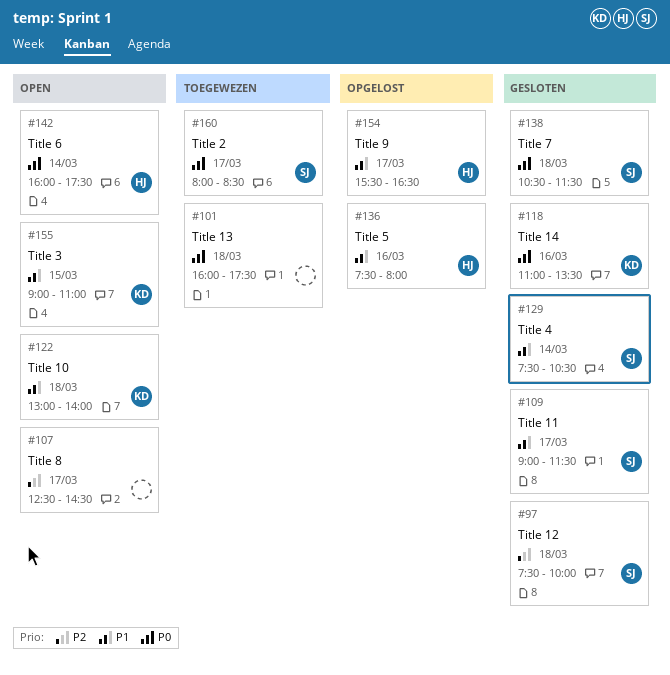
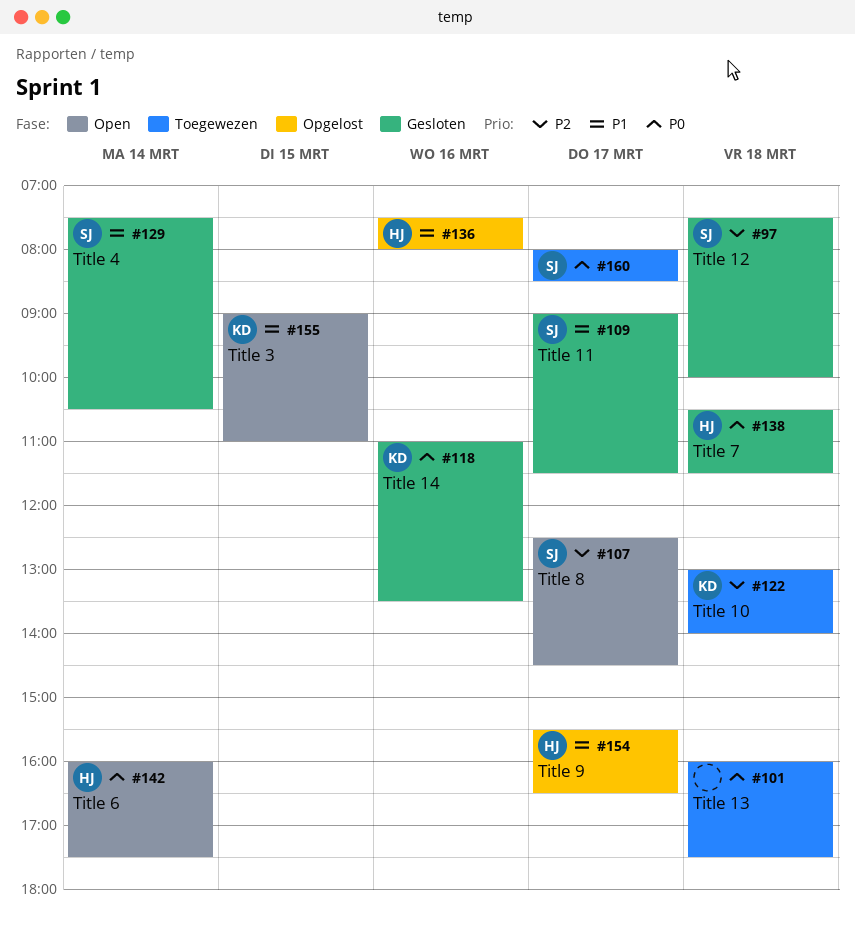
#107, owner: none -> SJ
#122, status: Open -> Toegewezen
#122, priority: P1 -> P2
#138, owner: SJ -> HJ

